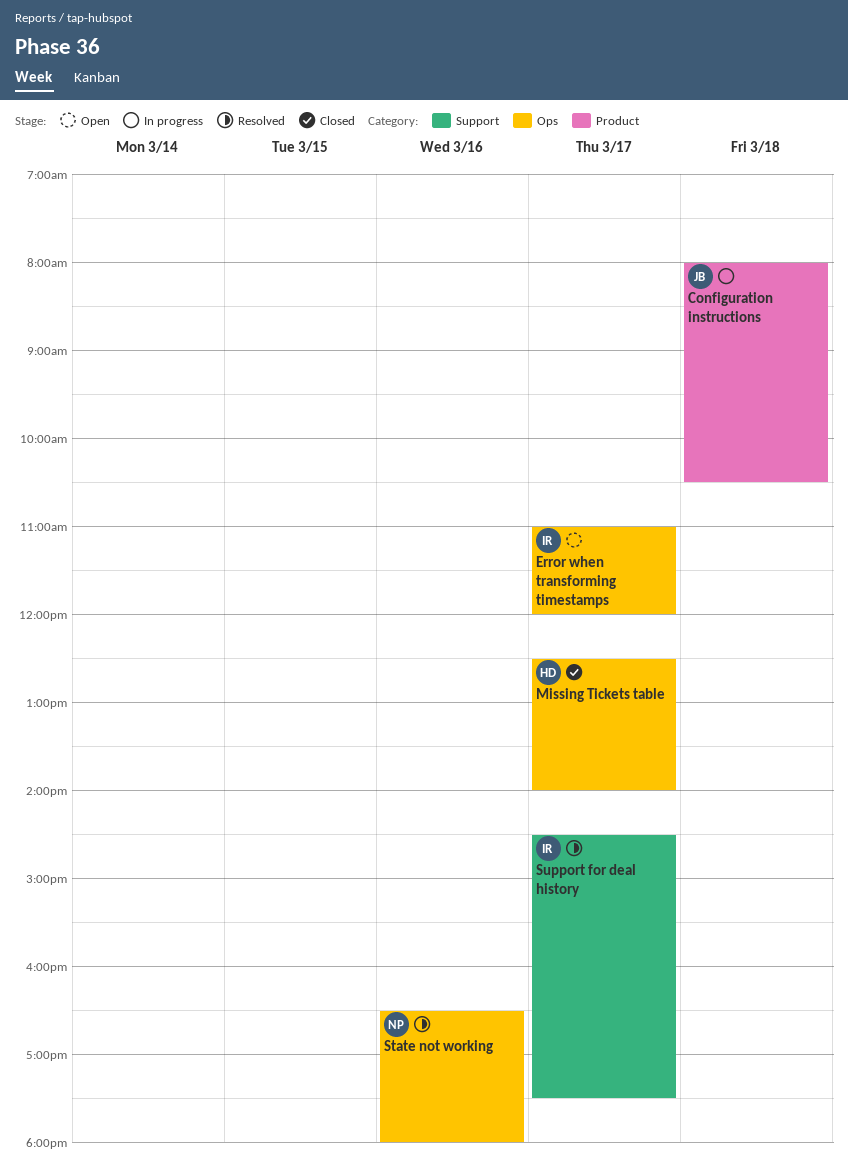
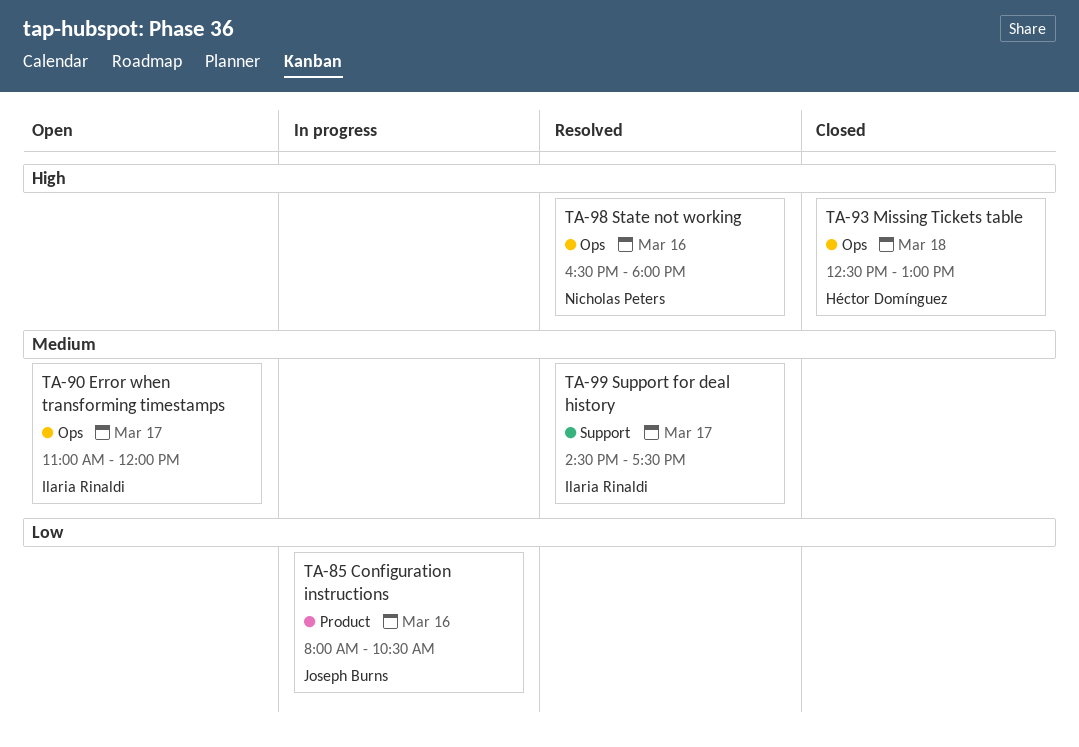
Configuration instructions, day: Mar 18 -> Mar 16
Missing Tickets table, day: Mar 17 -> Mar 18
Missing Tickets table, ends: 14:00 -> 13:00

